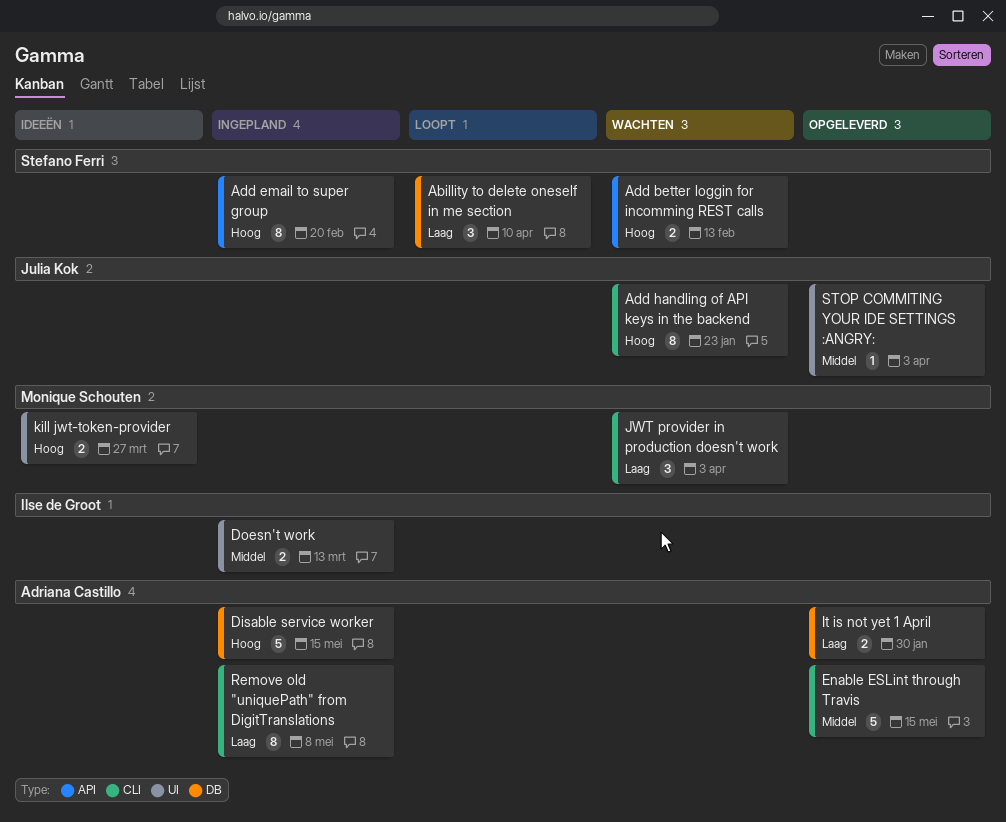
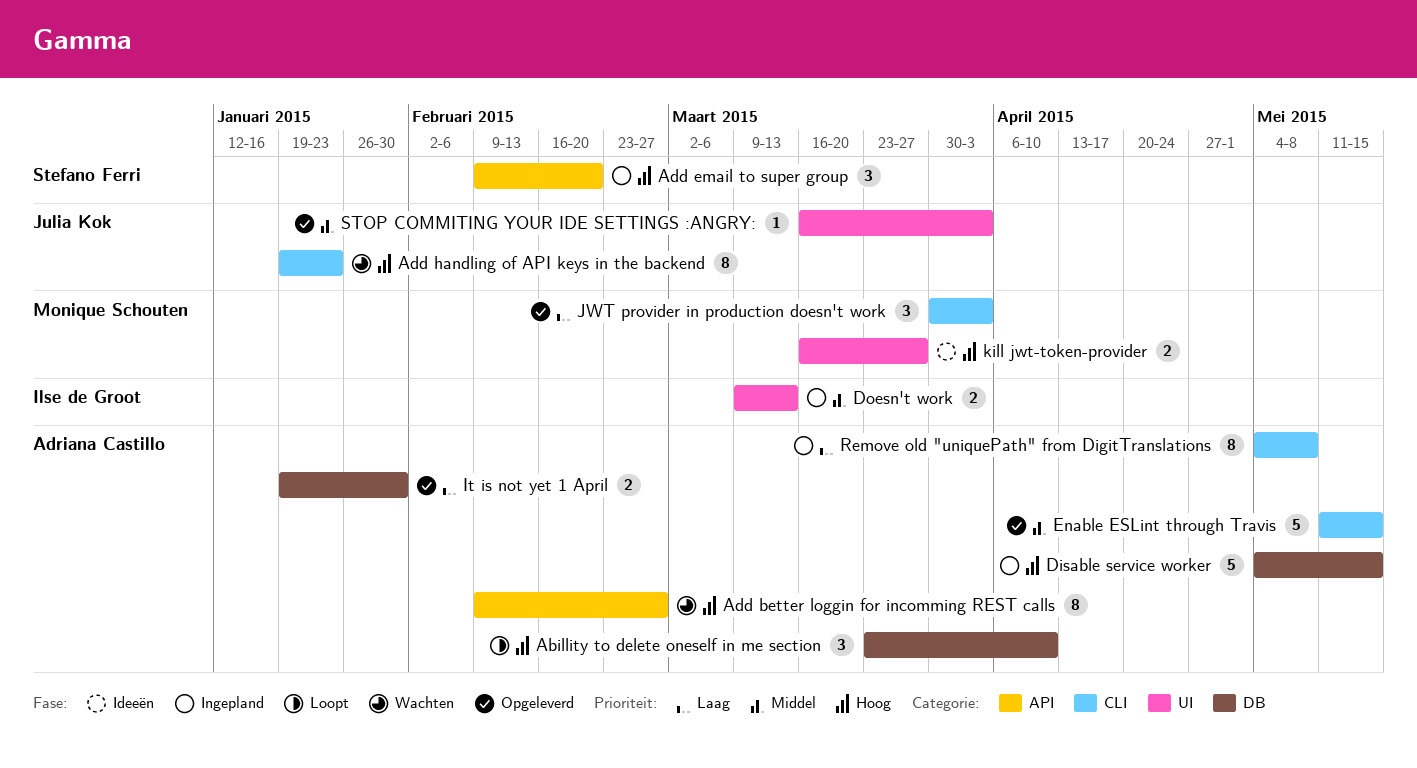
Abillity to delete oneself in me section, owner: Stefano Ferri -> Adriana Castillo
Abillity to delete oneself in me section, priority: Laag -> Hoog
Add better loggin for incomming REST calls, owner: Stefano Ferri -> Adriana Castillo
Add better loggin for incomming REST calls, estimate: 2 -> 8
Add better loggin for incomming REST calls, due: Feb 13 -> Feb 27
Add email to super group, estimate: 8 -> 3
JWT provider in production doesn't work, status: Wachten -> Opgeleverd

